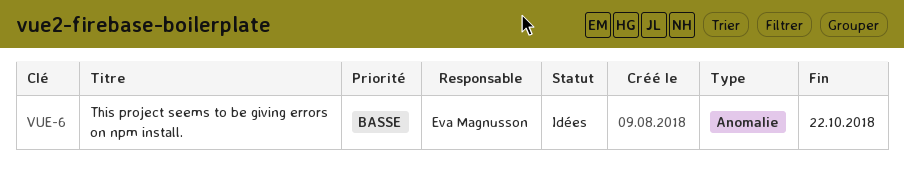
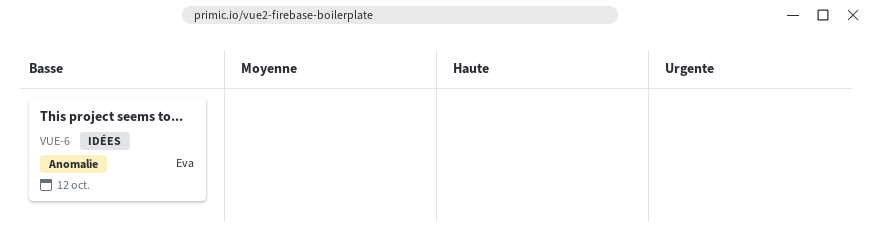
VUE-6, due: Oct 22 -> Oct 12

